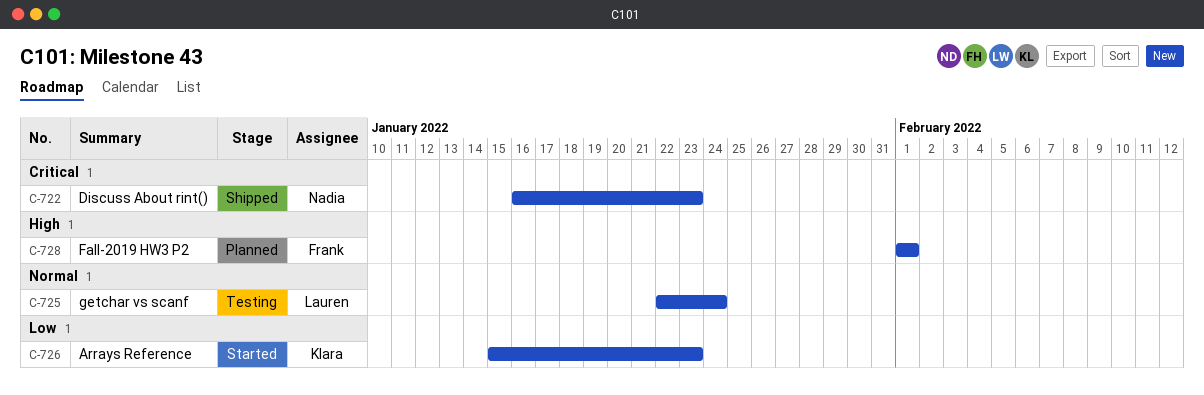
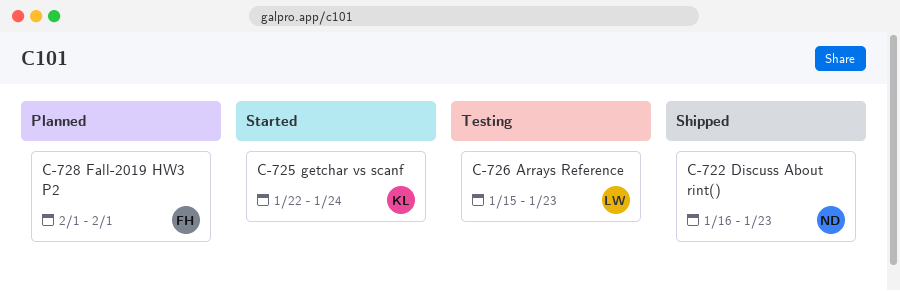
C-725, status: Testing -> Started
C-725, owner: Lauren -> Klara
C-726, status: Started -> Testing
C-726, owner: Klara -> Lauren

